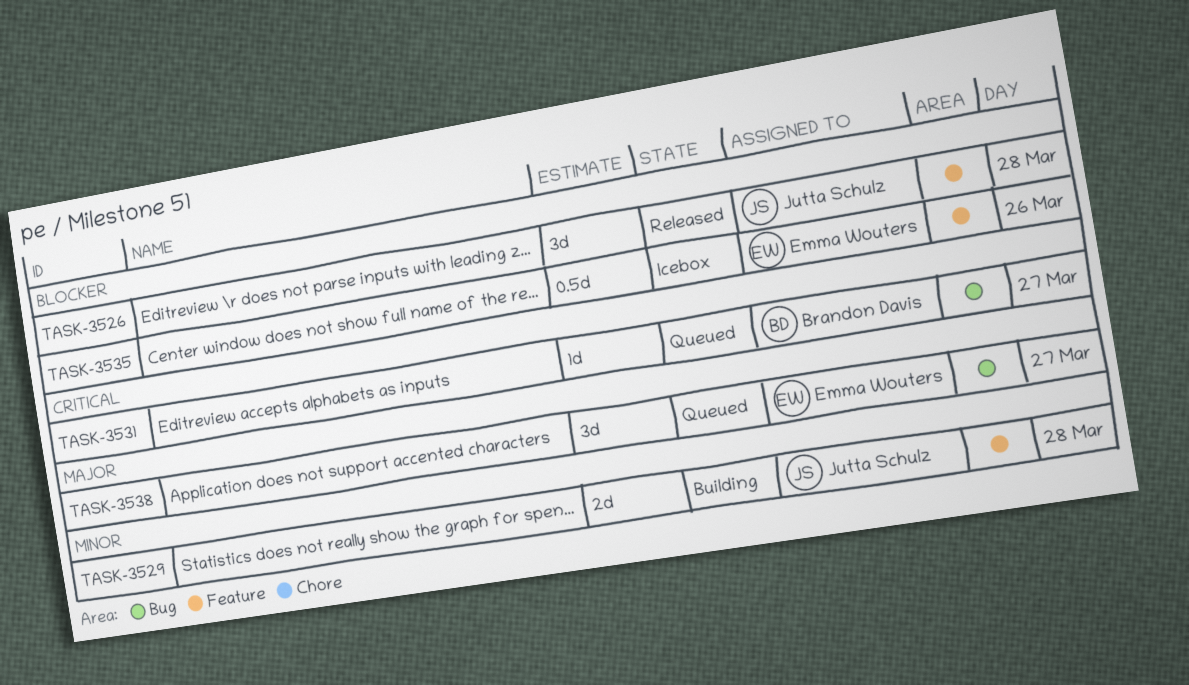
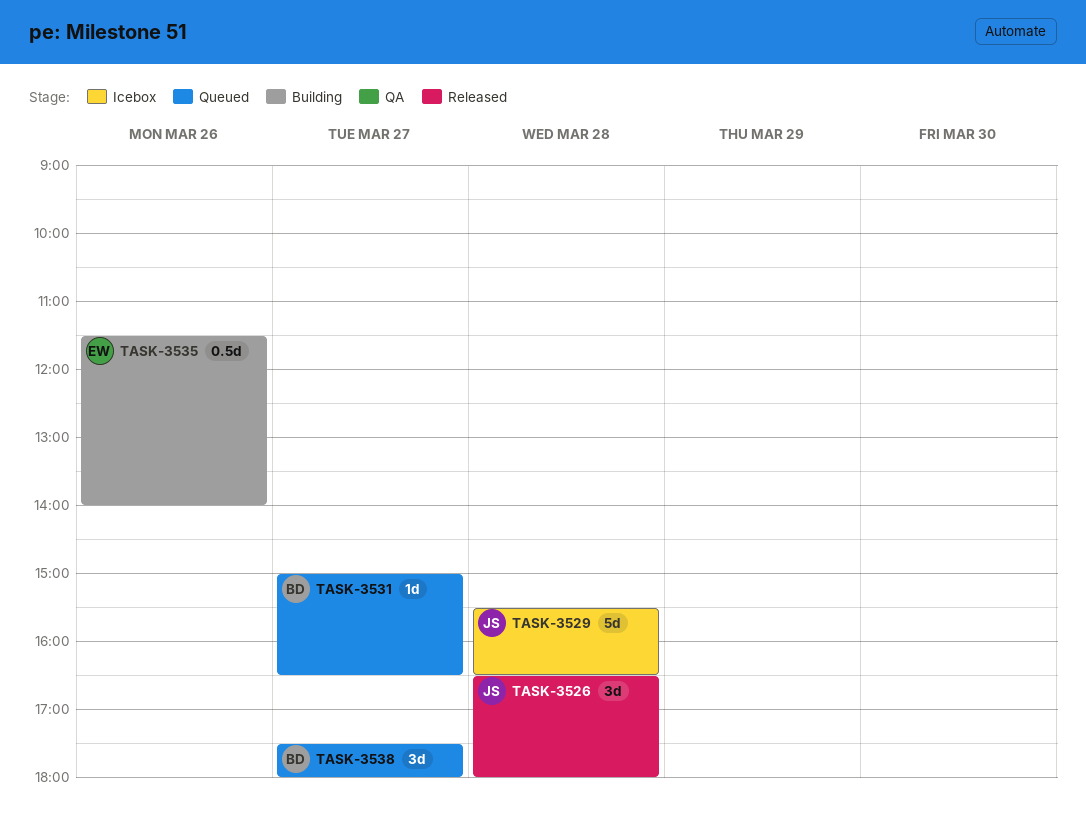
TASK-3529, status: Building -> Icebox
TASK-3529, estimate: 2d -> 5d
TASK-3535, status: Icebox -> Building
TASK-3538, owner: Emma Wouters -> Brandon Davis

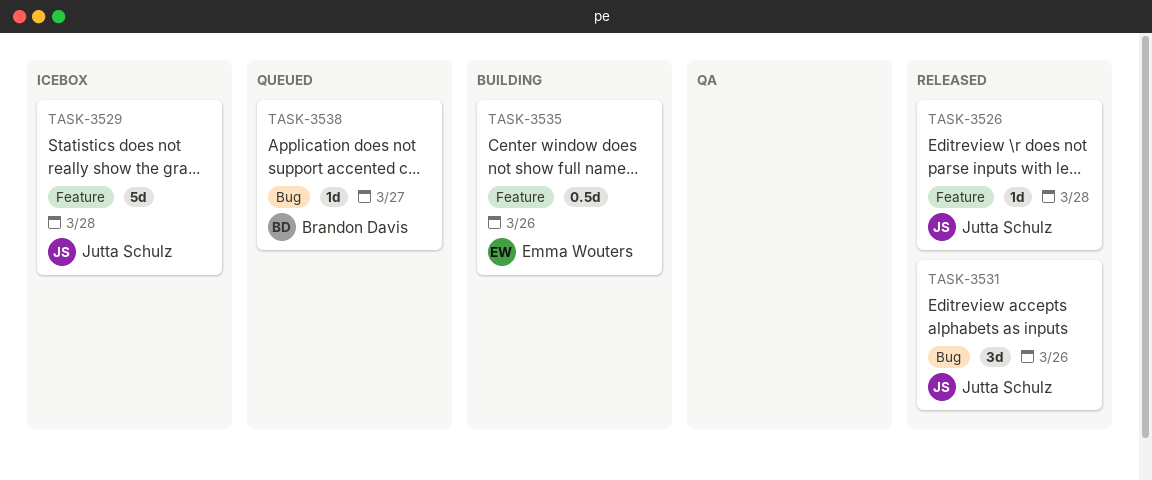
TASK-3526, estimate: 3d -> 1d
TASK-3531, status: Queued -> Released
TASK-3531, owner: Brandon Davis -> Jutta Schulz
TASK-3531, estimate: 1d -> 3d
TASK-3531, day: Mar 27 -> Mar 26
TASK-3538, estimate: 3d -> 1d

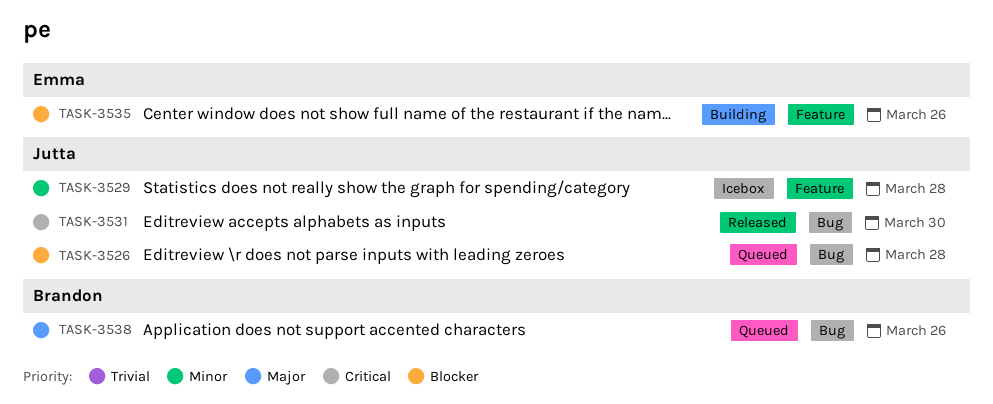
TASK-3526, status: Released -> Queued
TASK-3526, label: Feature -> Bug
TASK-3531, day: Mar 26 -> Mar 30
TASK-3538, day: Mar 27 -> Mar 26

